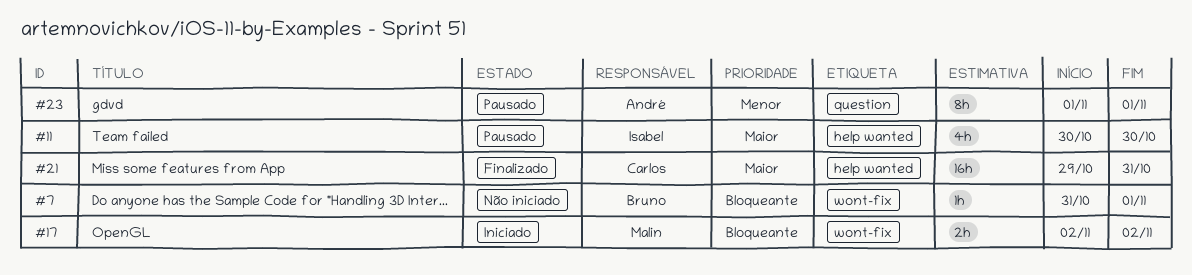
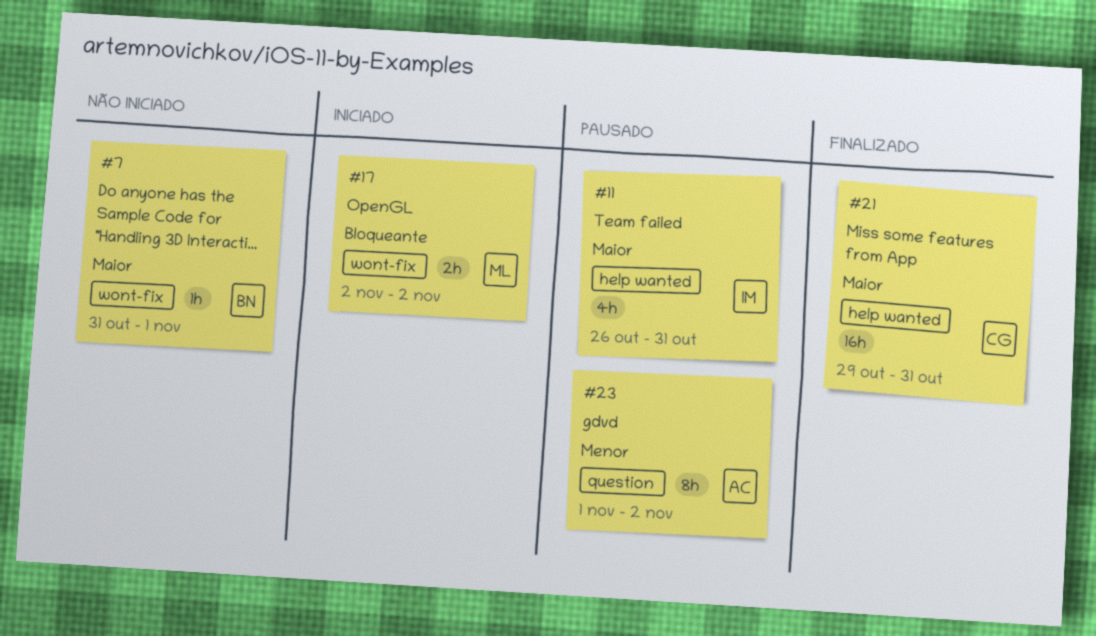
#7, priority: Bloqueante -> Maior
#11, start: Oct 30 -> Oct 26
#11, due: Oct 30 -> Oct 31
#23, due: Nov 1 -> Nov 2

